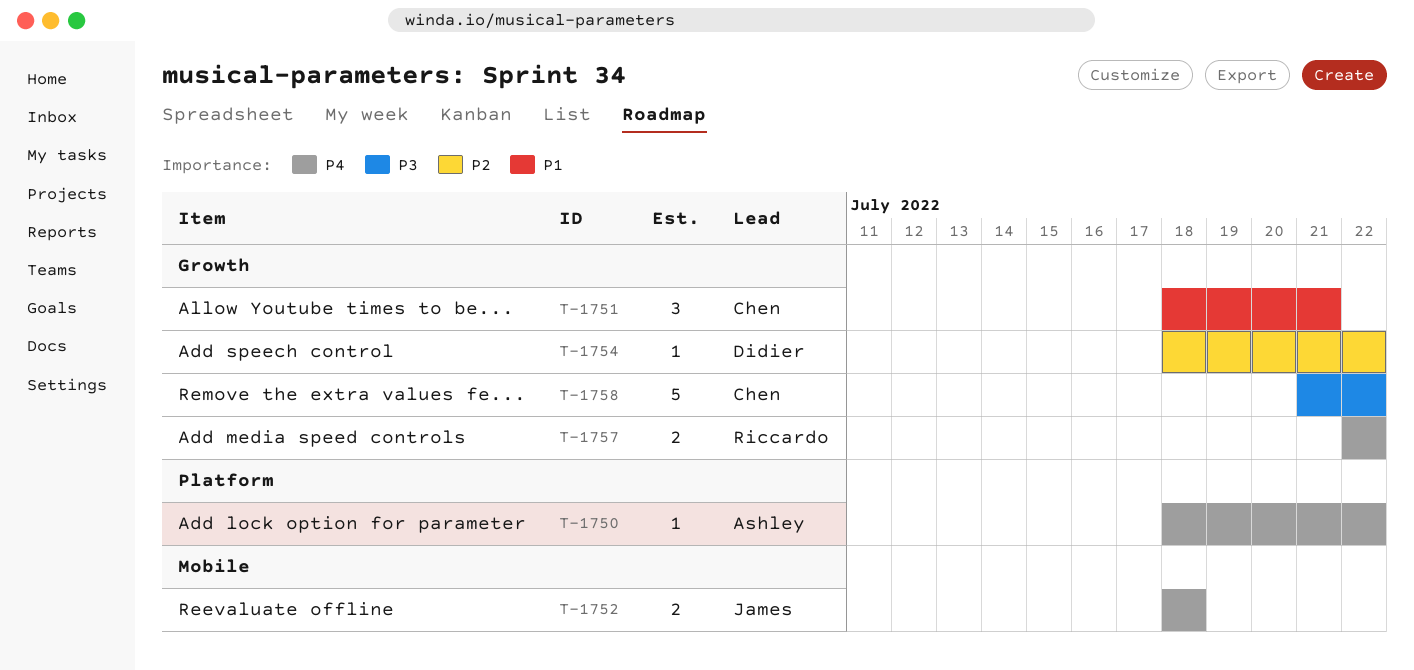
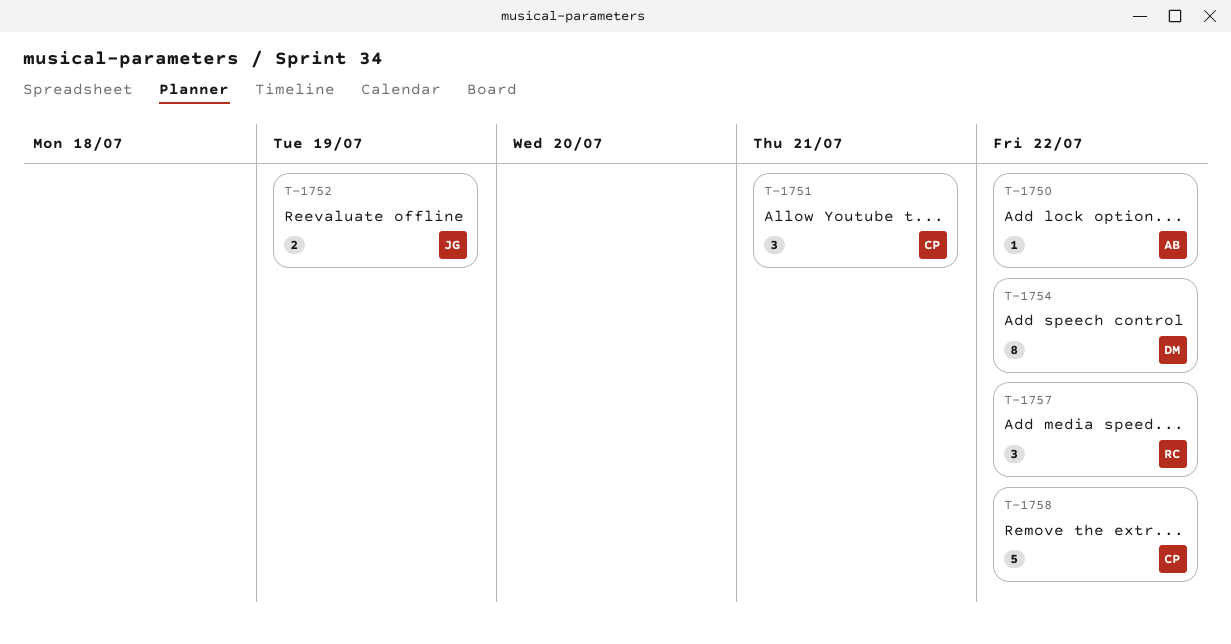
T-1752, due: Jul 18 -> Jul 19
T-1754, estimate: 1 -> 8
T-1757, estimate: 2 -> 3

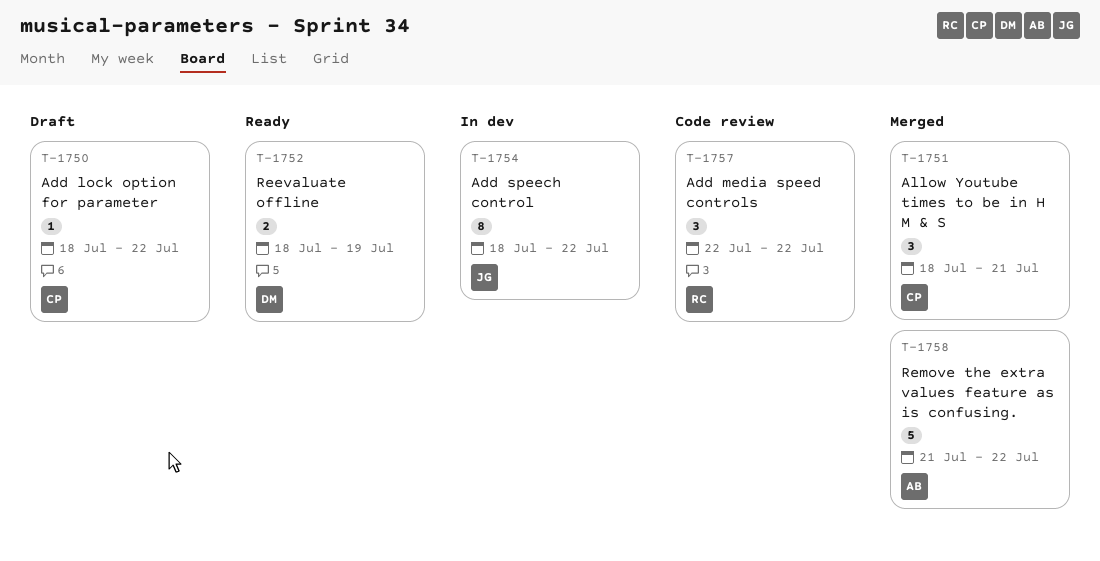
T-1750, owner: AB -> CP
T-1752, owner: JG -> DM
T-1754, owner: DM -> JG
T-1758, owner: CP -> AB

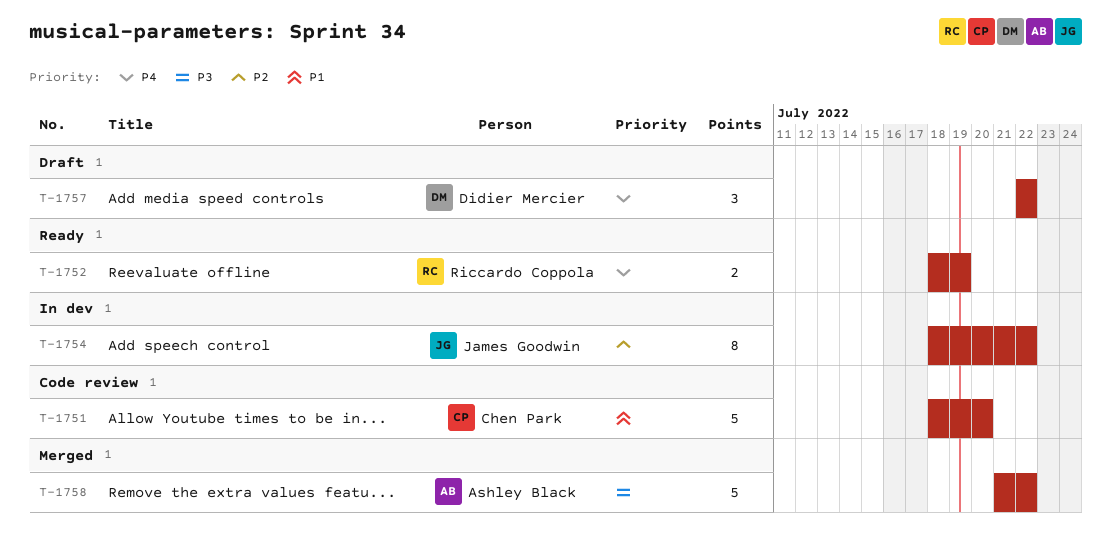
T-1750: present -> none
T-1751, status: Merged -> Code review
T-1751, estimate: 3 -> 5
T-1751, due: Jul 21 -> Jul 20
T-1752, owner: Didier Mercier -> Riccardo Coppola
T-1757, status: Code review -> Draft
T-1757, owner: Riccardo Coppola -> Didier Mercier

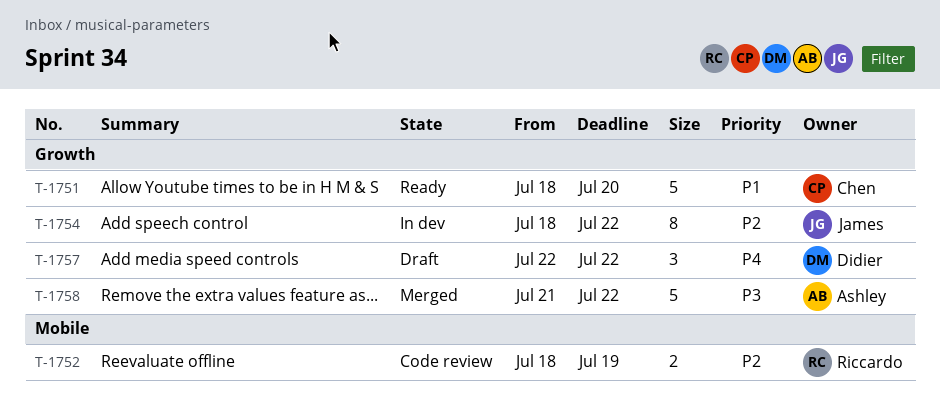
T-1751, status: Code review -> Ready
T-1752, status: Ready -> Code review
T-1752, priority: P4 -> P2

